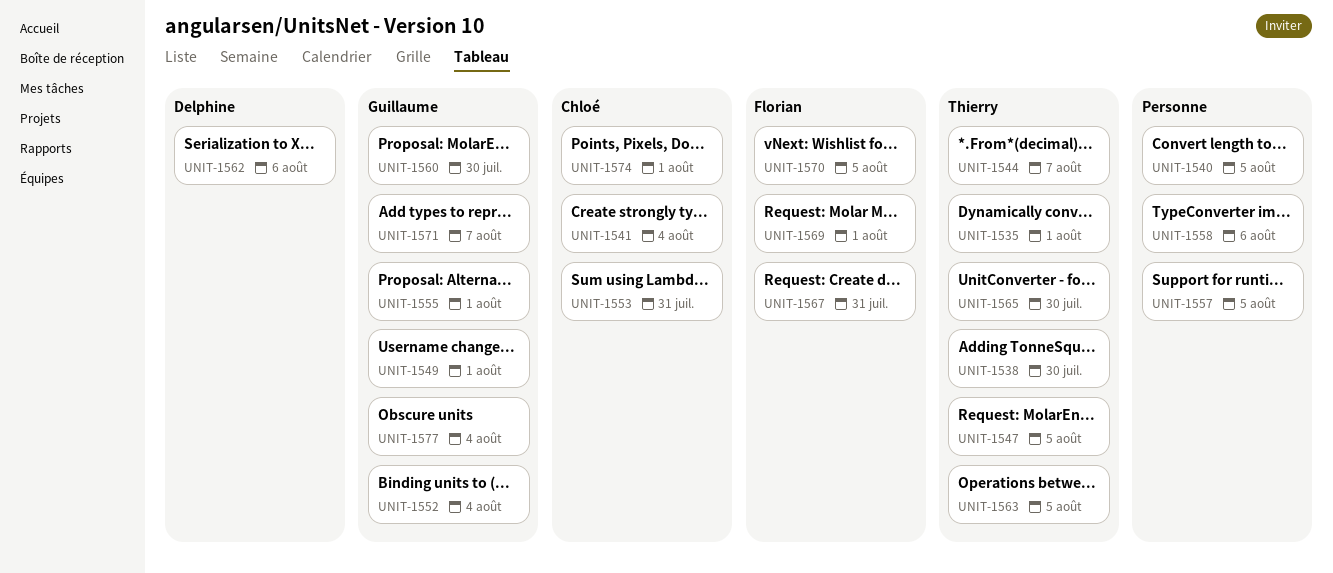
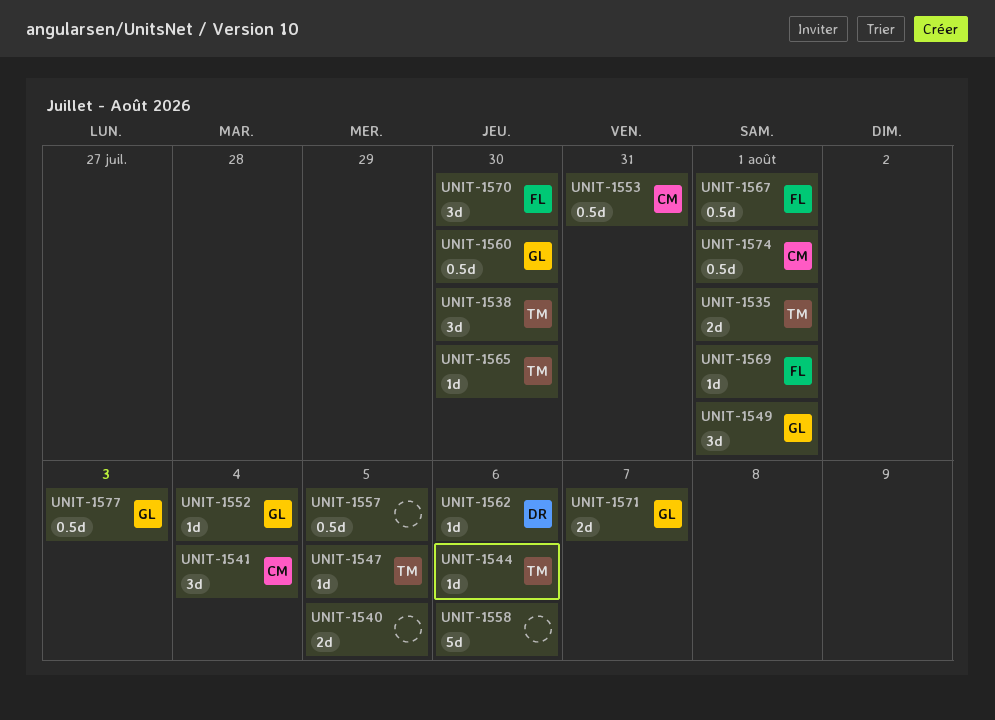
UNIT-1544, due: Aug 7 -> Aug 6
UNIT-1555: present -> none
UNIT-1563: present -> none
UNIT-1567, due: Jul 31 -> Aug 1
UNIT-1570, due: Aug 5 -> Jul 30
UNIT-1577, due: Aug 4 -> Aug 3

